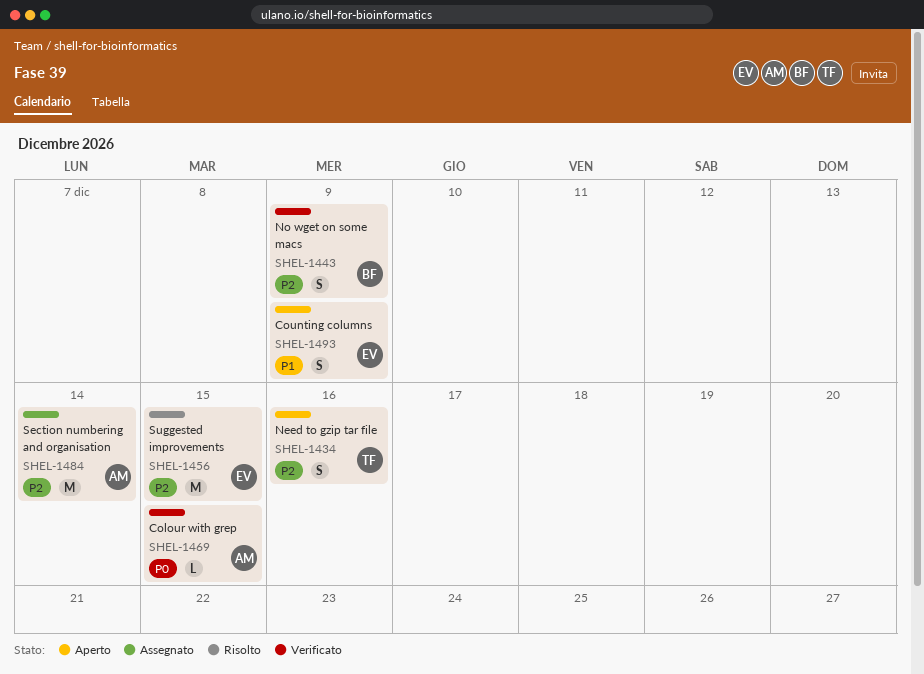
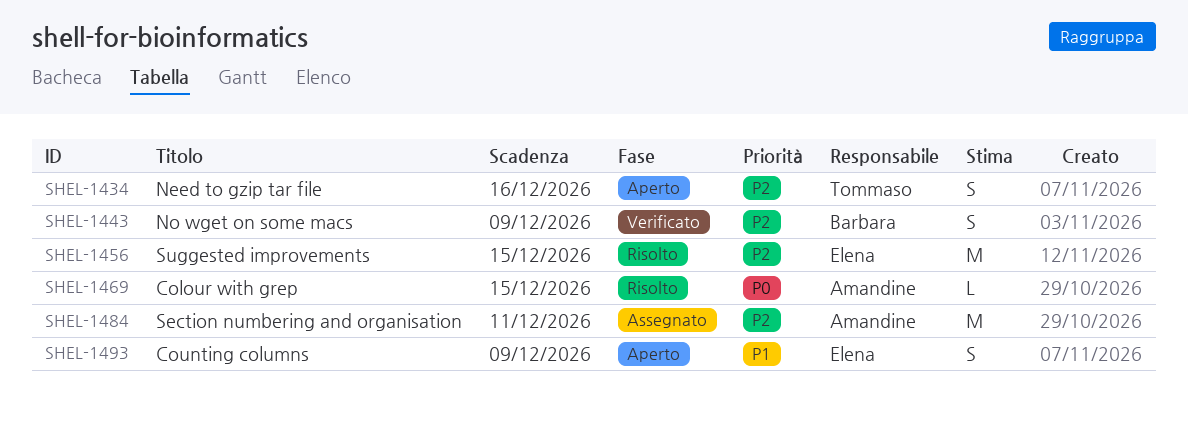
SHEL-1469, status: Verificato -> Risolto
SHEL-1484, due: Dec 14 -> Dec 11

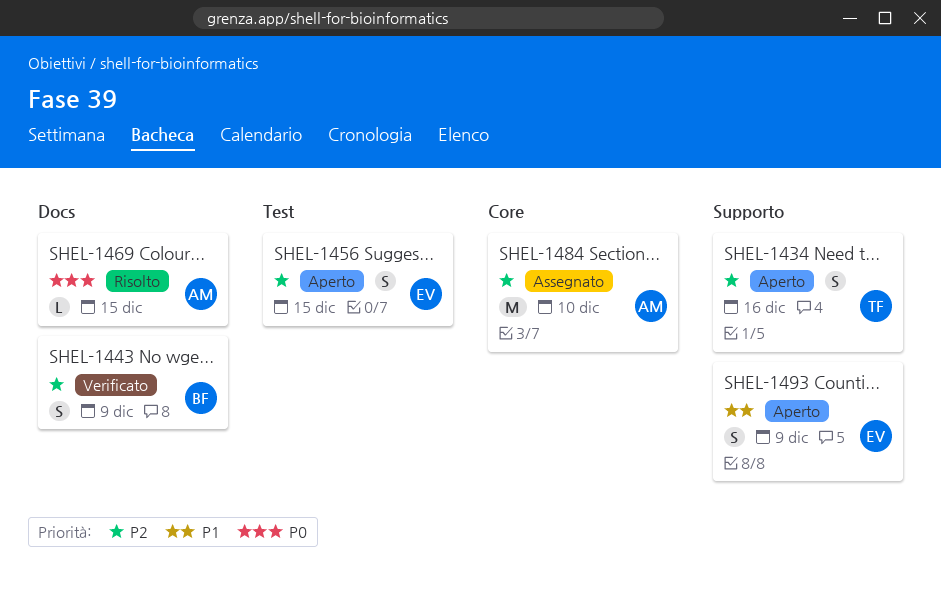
SHEL-1456, status: Risolto -> Aperto
SHEL-1456, estimate: M -> S
SHEL-1484, due: Dec 11 -> Dec 10

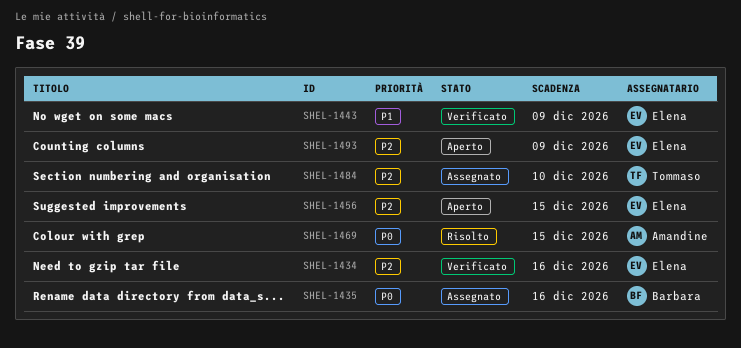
SHEL-1434, status: Aperto -> Verificato
SHEL-1434, owner: Tommaso -> Elena
SHEL-1435: none -> present
SHEL-1443, owner: Barbara -> Elena
SHEL-1443, priority: P2 -> P1
SHEL-1484, owner: Amandine -> Tommaso
SHEL-1493, priority: P1 -> P2

